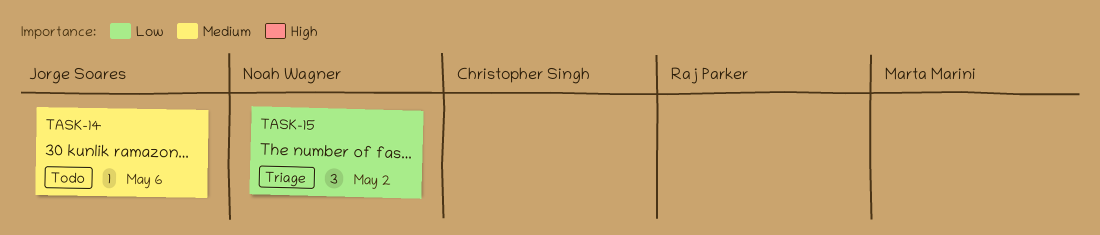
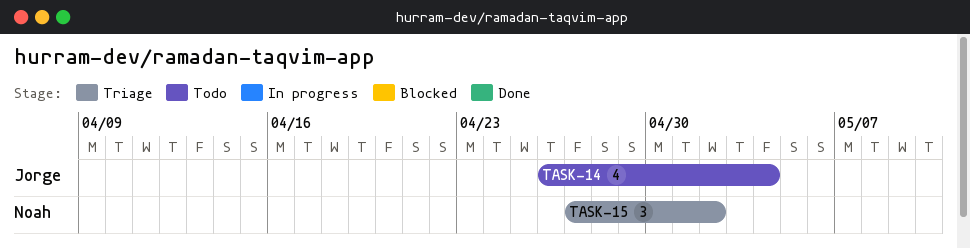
TASK-14, estimate: 1 -> 4
TASK-14, due: May 6 -> May 4

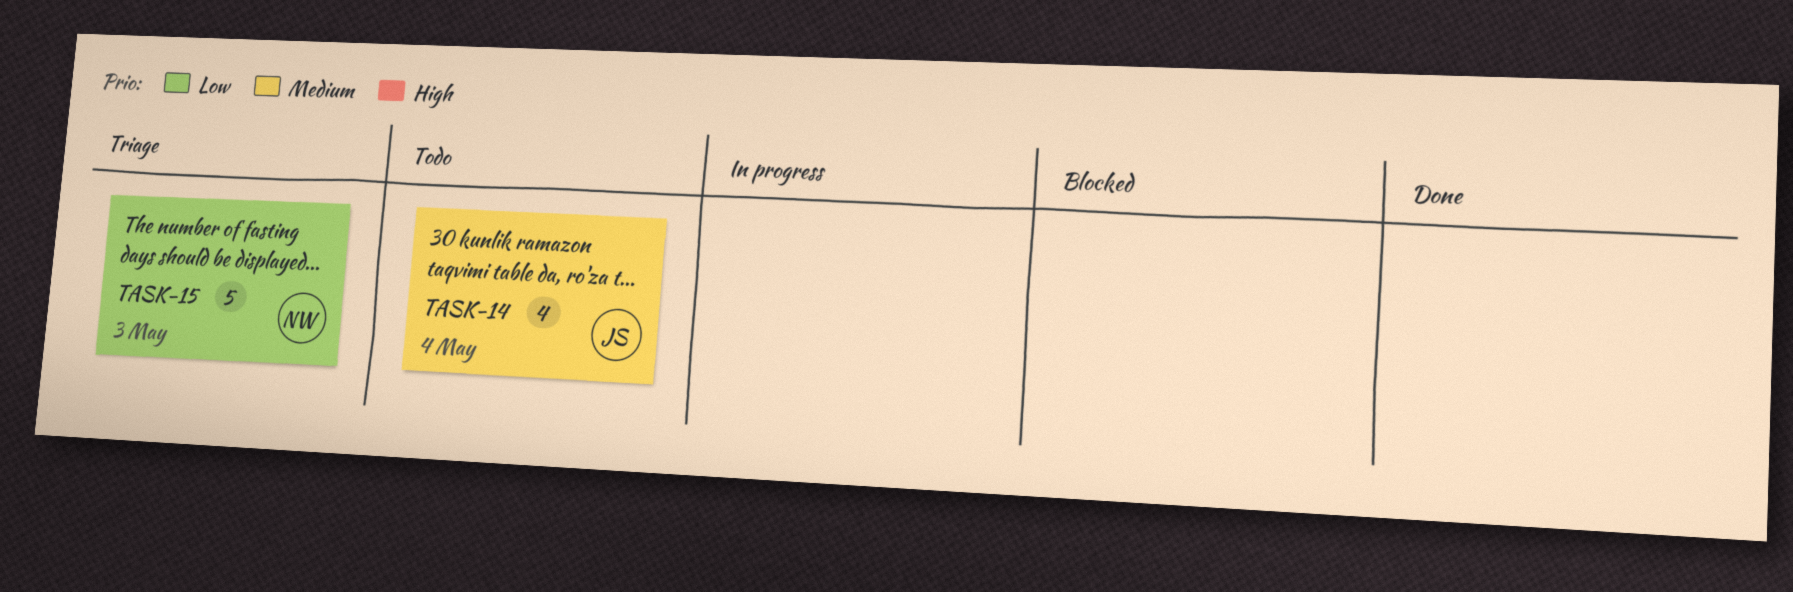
TASK-15, estimate: 3 -> 5
TASK-15, due: May 2 -> May 3

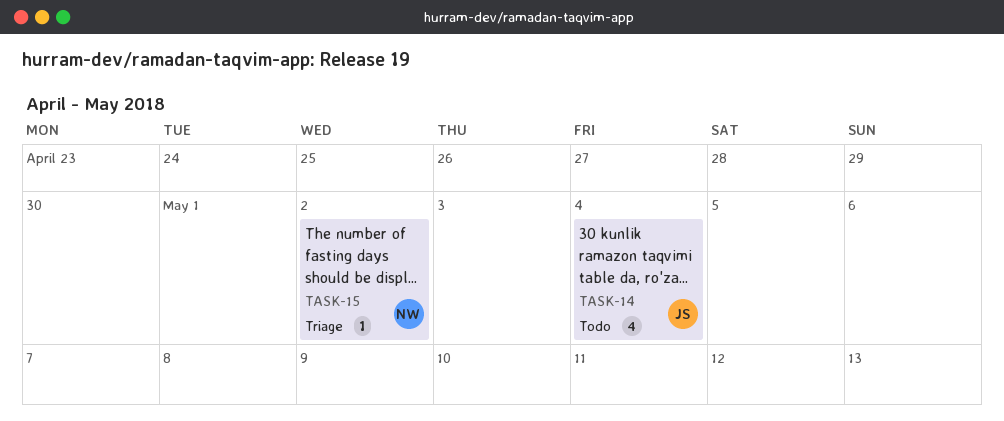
TASK-15, estimate: 5 -> 1
TASK-15, due: May 3 -> May 2

